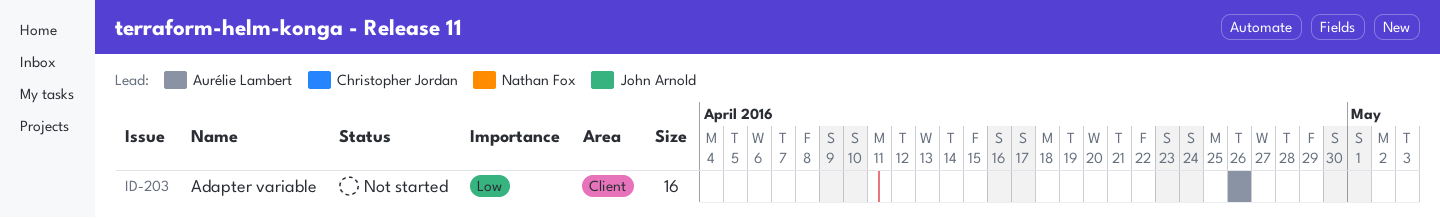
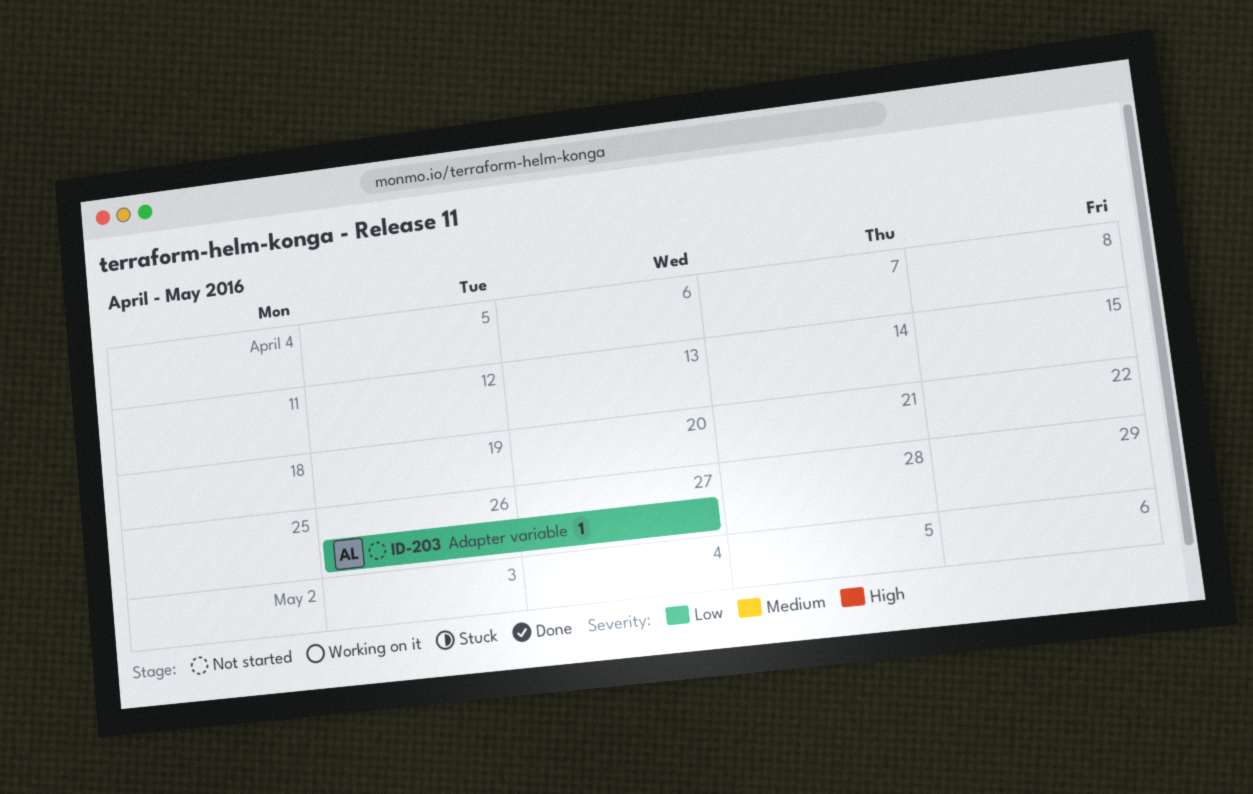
ID-203, estimate: 16 -> 1
ID-203, due: Apr 26 -> Apr 27

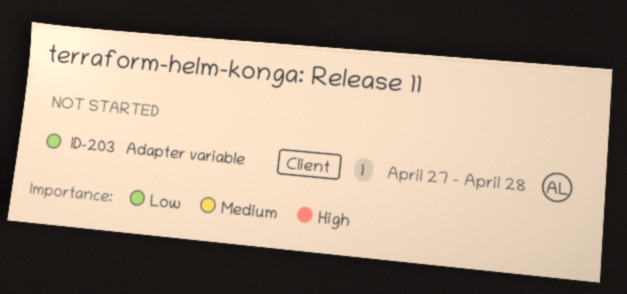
ID-203, start: Apr 26 -> Apr 27
ID-203, due: Apr 27 -> Apr 28

